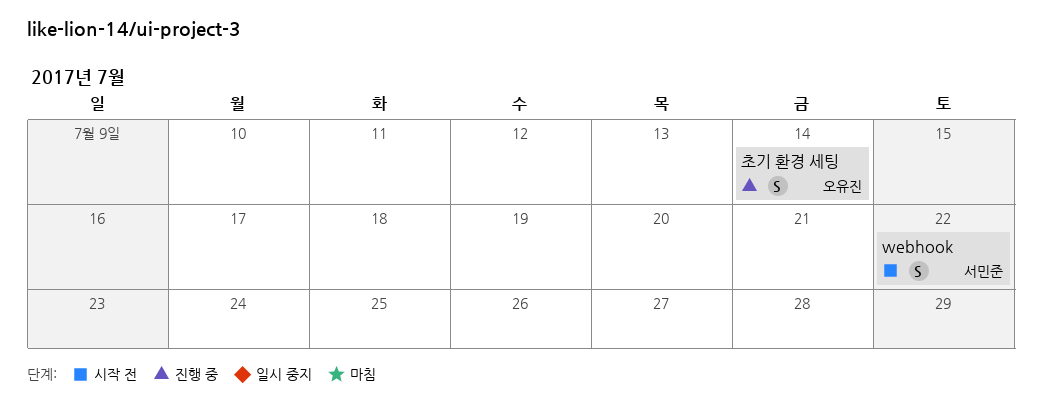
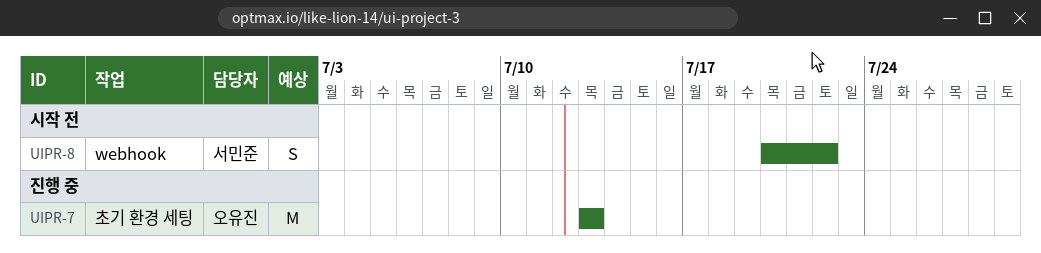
초기 환경 세팅, estimate: S -> M
초기 환경 세팅, due: Jul 14 -> Jul 13

